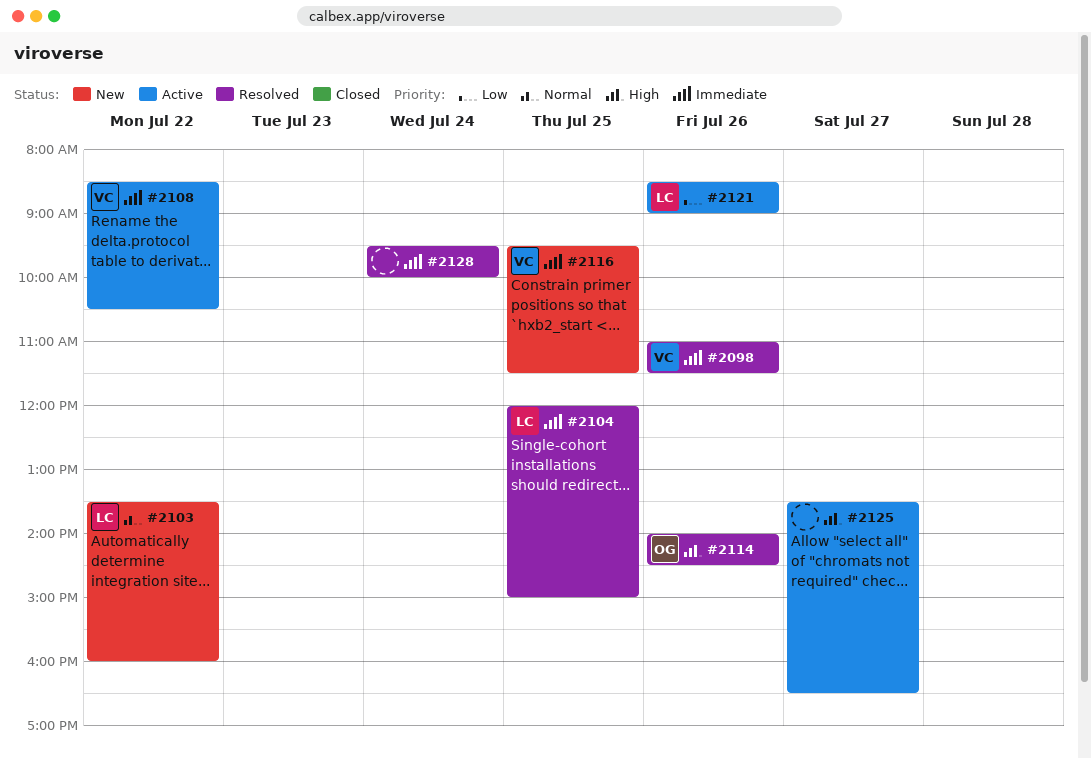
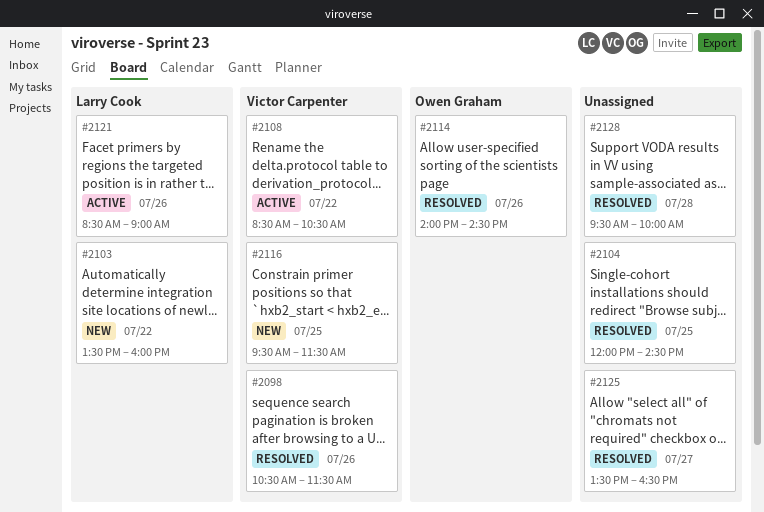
#2098, begins: 11:00 -> 10:30
#2104, owner: Larry Cook -> none
#2104, ends: 15:00 -> 14:30
#2125, status: Active -> Resolved
#2128, day: Jul 24 -> Jul 28

